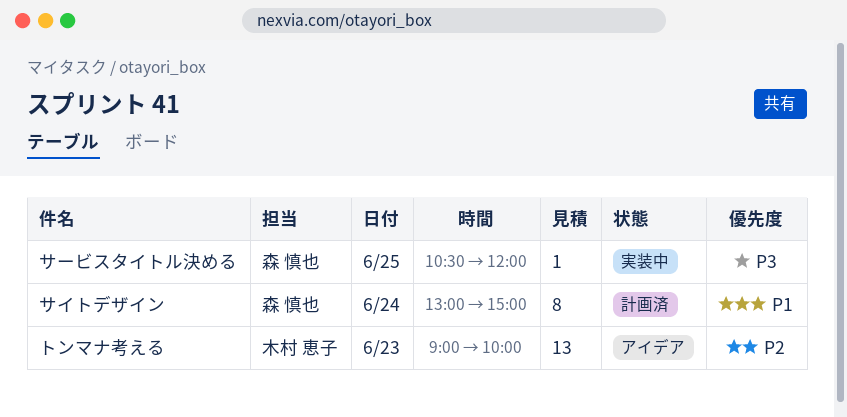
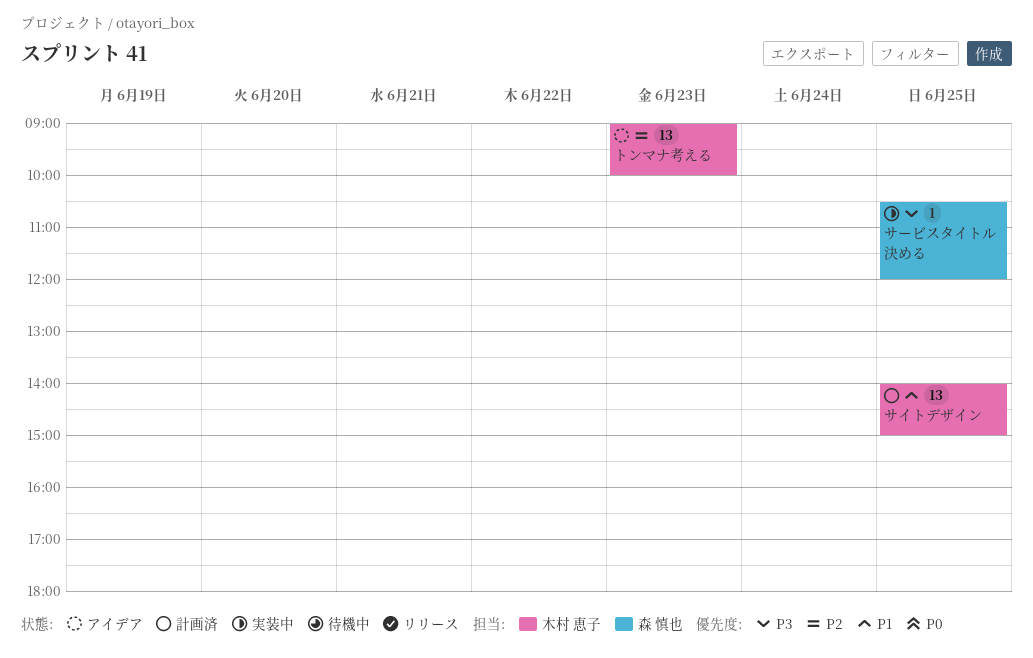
サイトデザイン, owner: 森 慎也 -> 木村 恵子
サイトデザイン, estimate: 8 -> 13
サイトデザイン, day: Jun 24 -> Jun 25
サイトデザイン, begins: 13:00 -> 14:00

